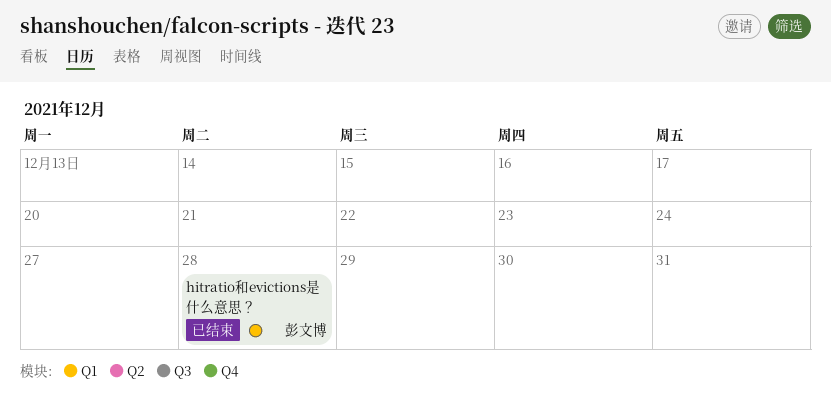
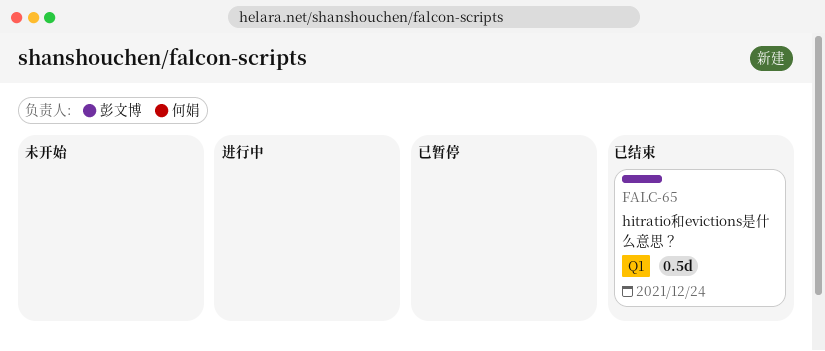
hitratio和evictions是什么意思？, due: Dec 28 -> Dec 24

